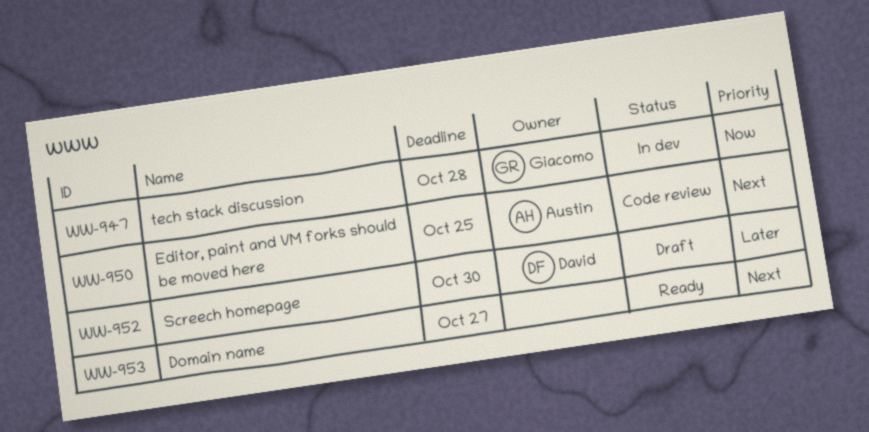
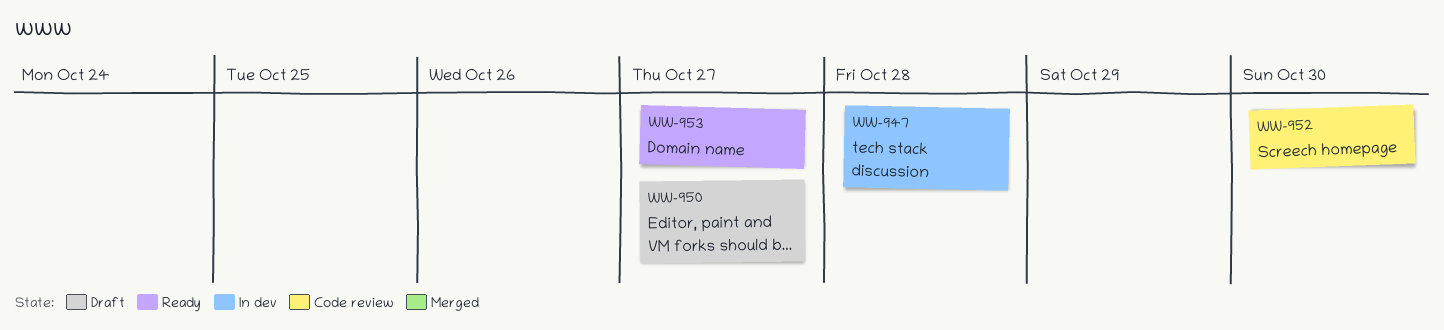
WW-950, status: Code review -> Draft
WW-950, due: Oct 25 -> Oct 27
WW-952, status: Draft -> Code review

